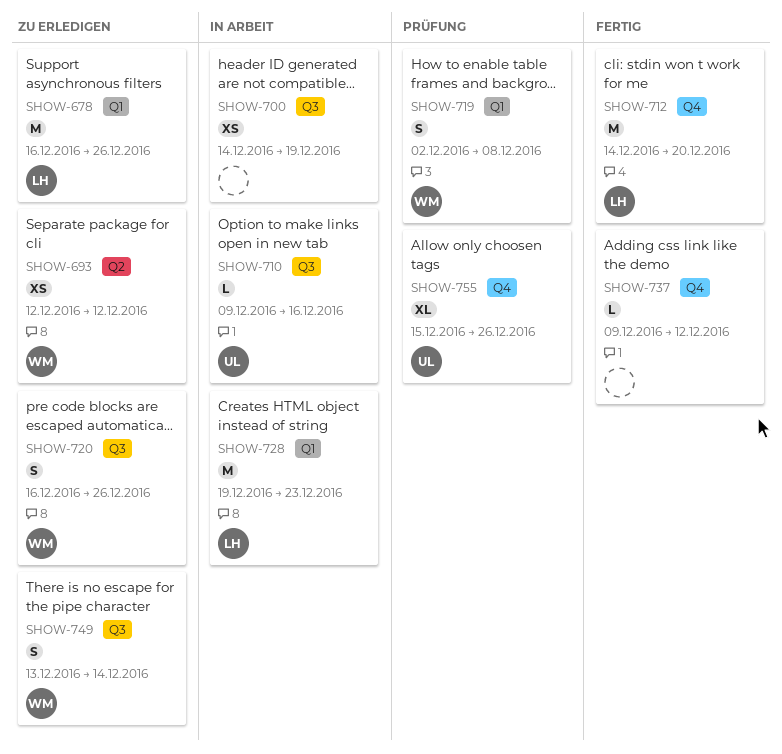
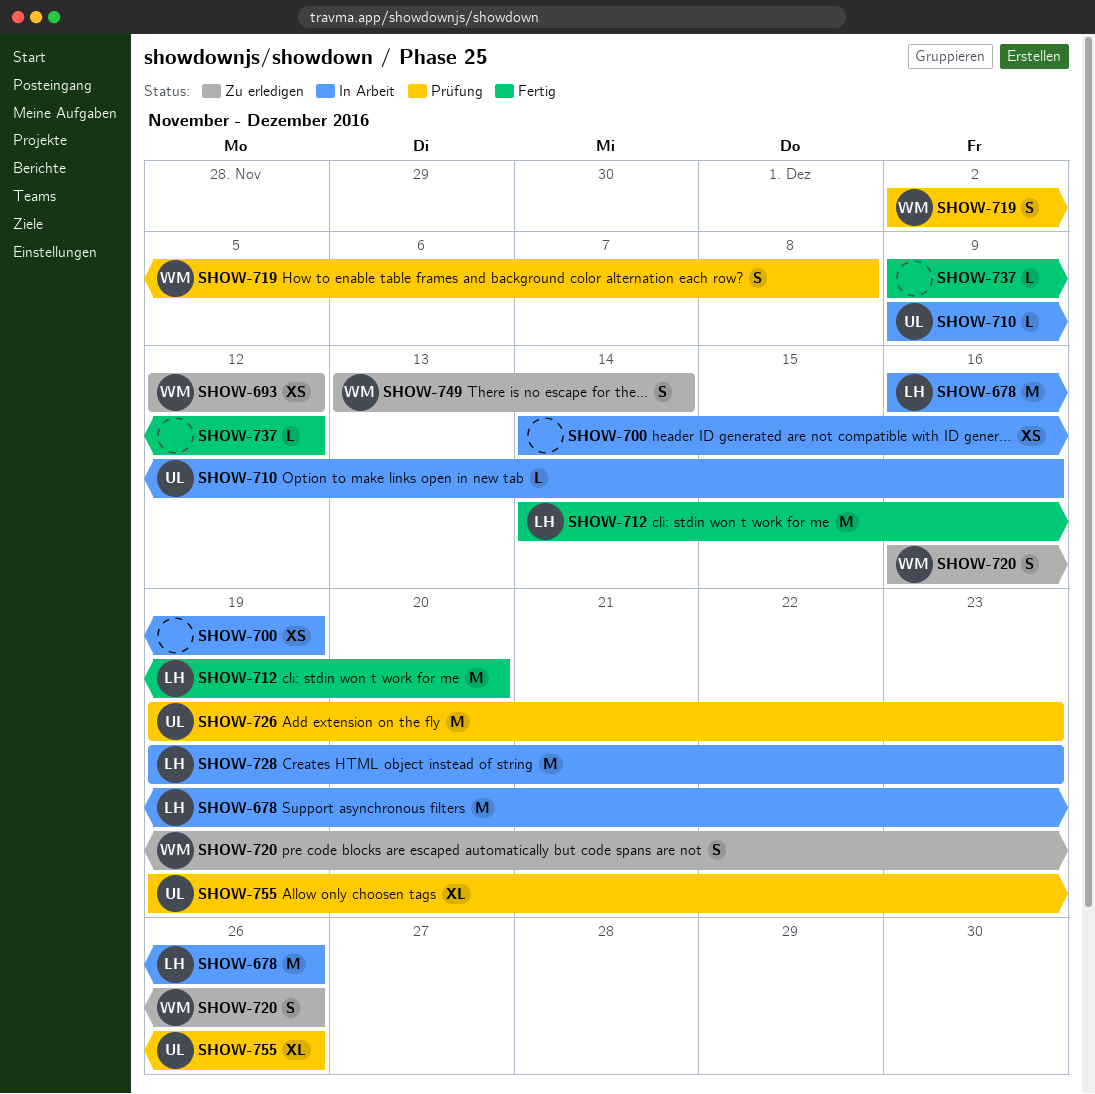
SHOW-678, status: Zu erledigen -> In Arbeit
SHOW-726: none -> present
SHOW-755, start: Dec 15 -> Dec 19

